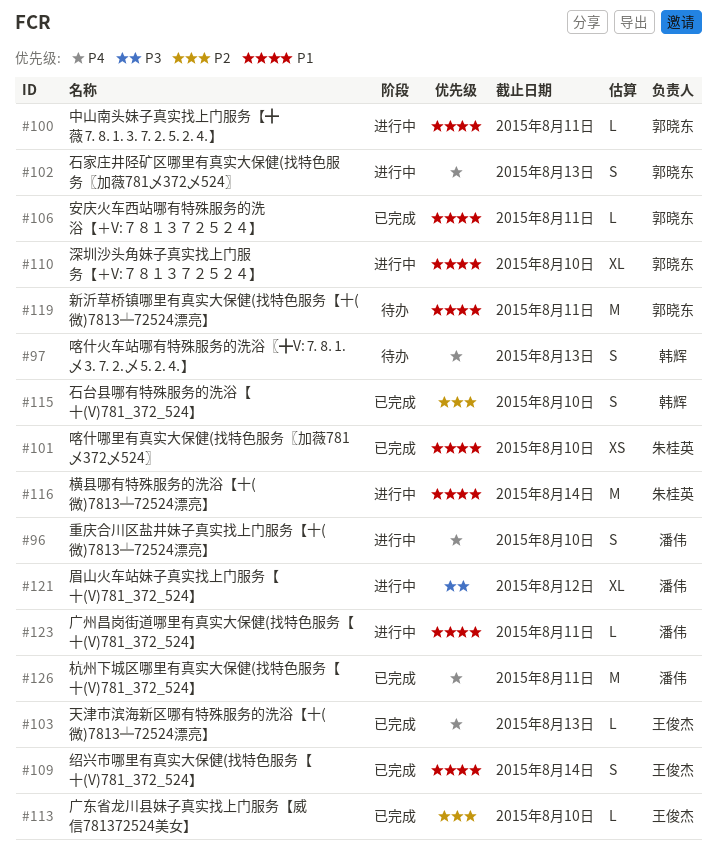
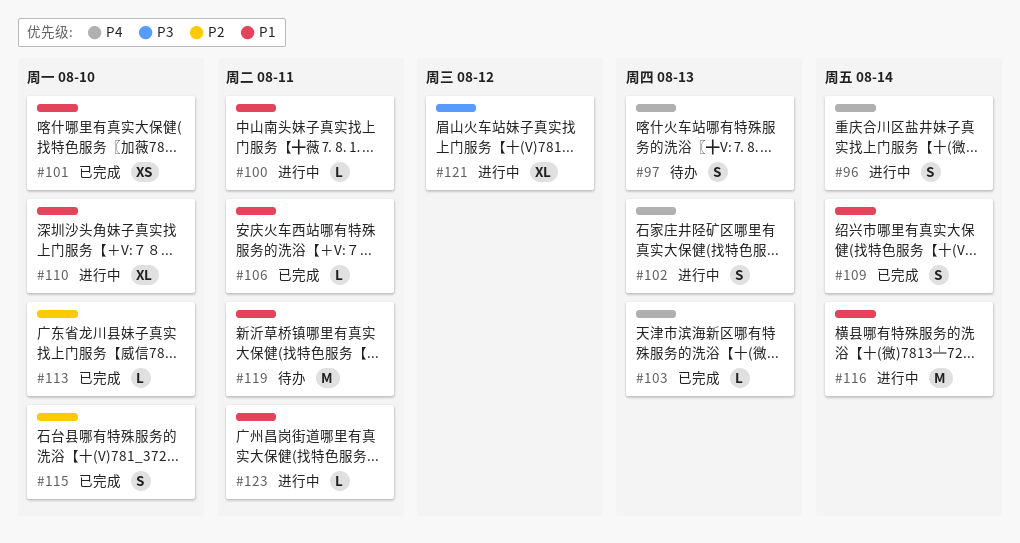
#96, due: Aug 10 -> Aug 14
#126: present -> none

